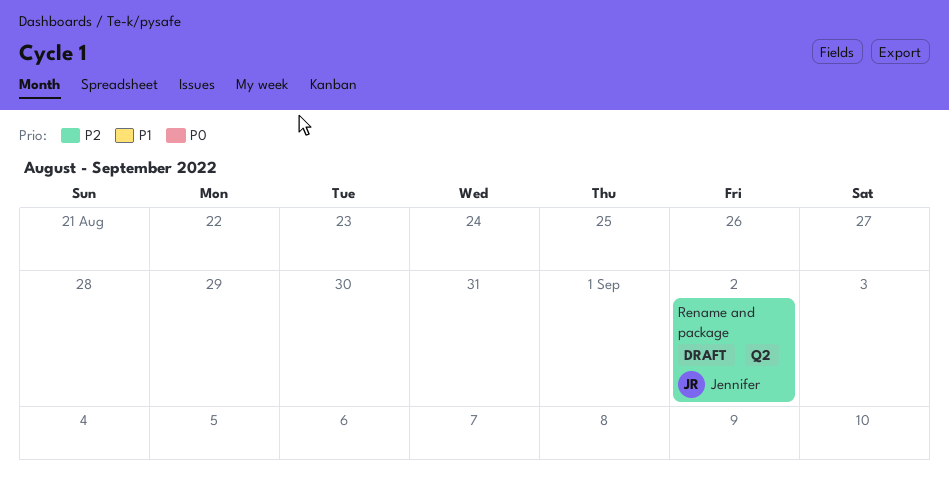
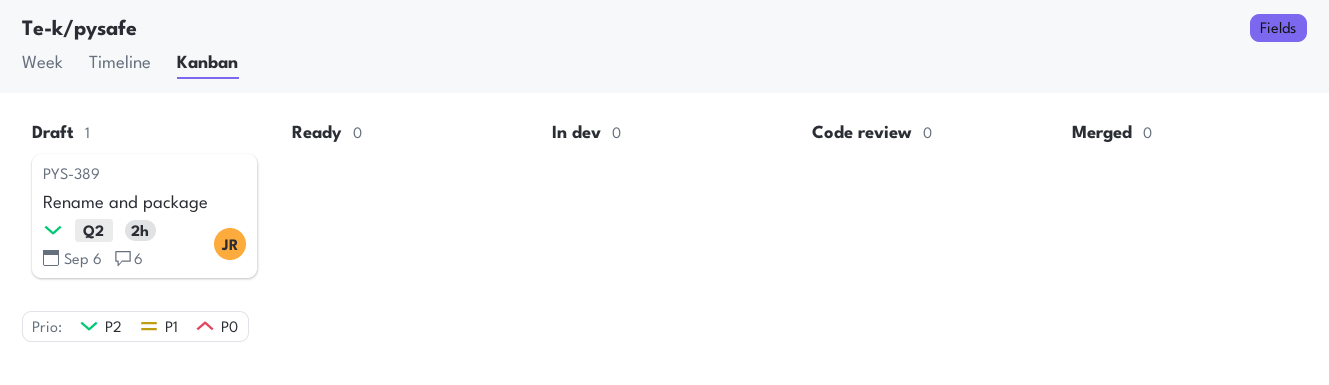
Rename and package, due: Sep 2 -> Sep 6

